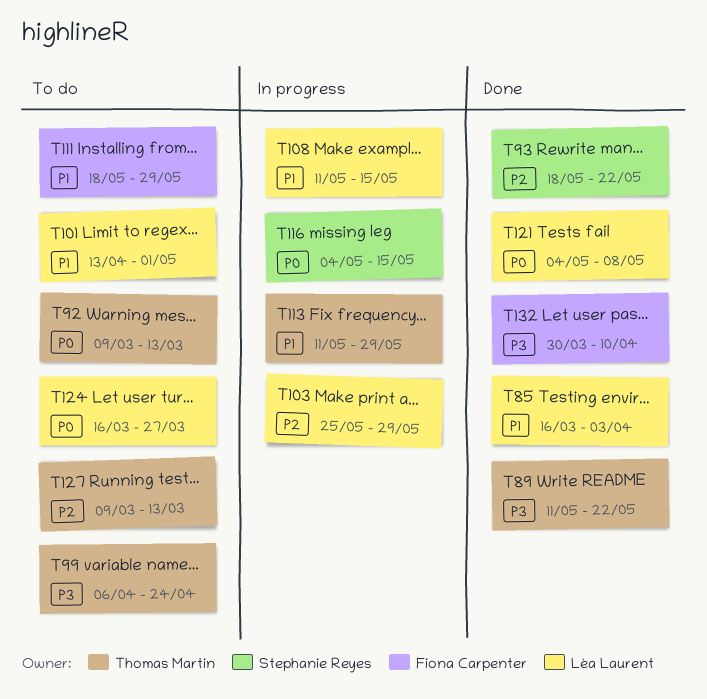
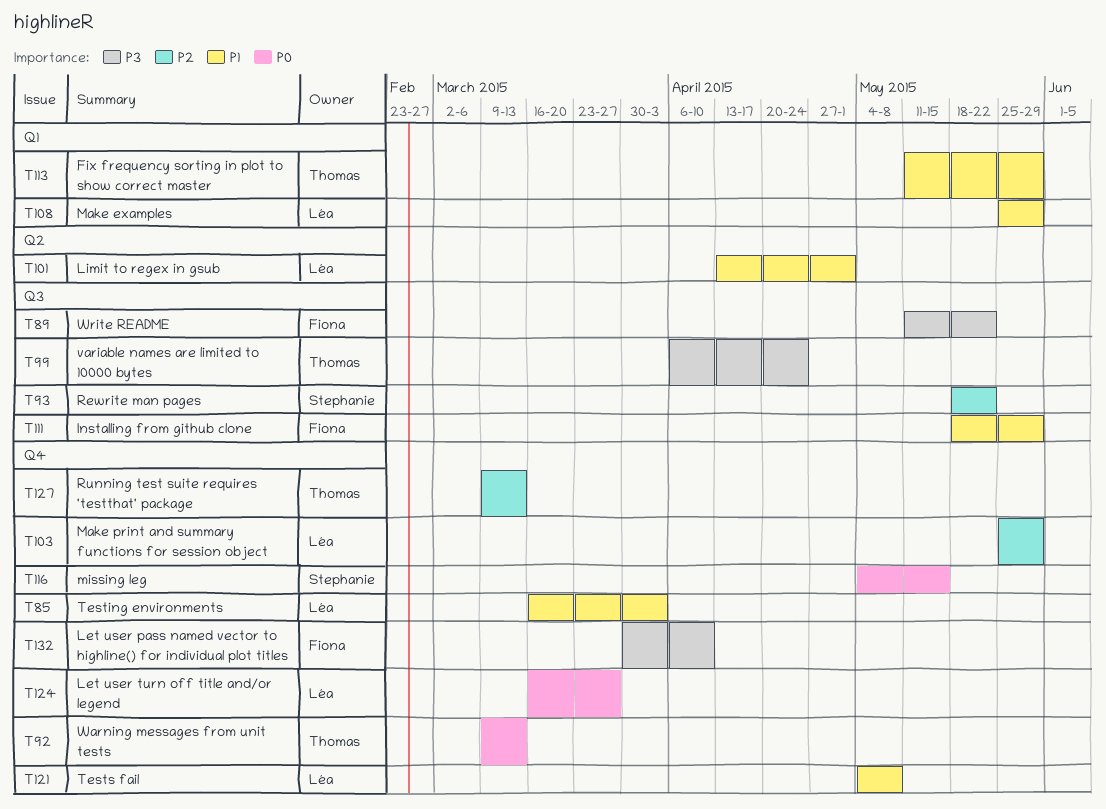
T89, owner: Thomas Martin -> Fiona Carpenter
T108, start: May 11 -> May 25
T108, due: May 15 -> May 29
T121, priority: P0 -> P1

